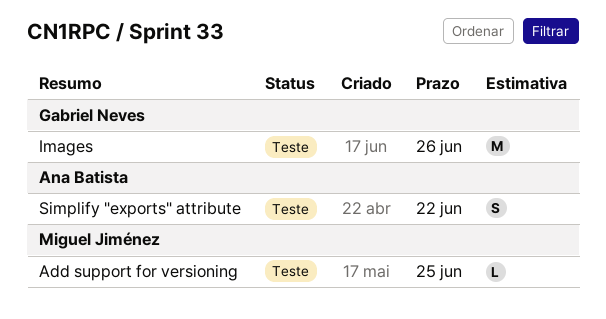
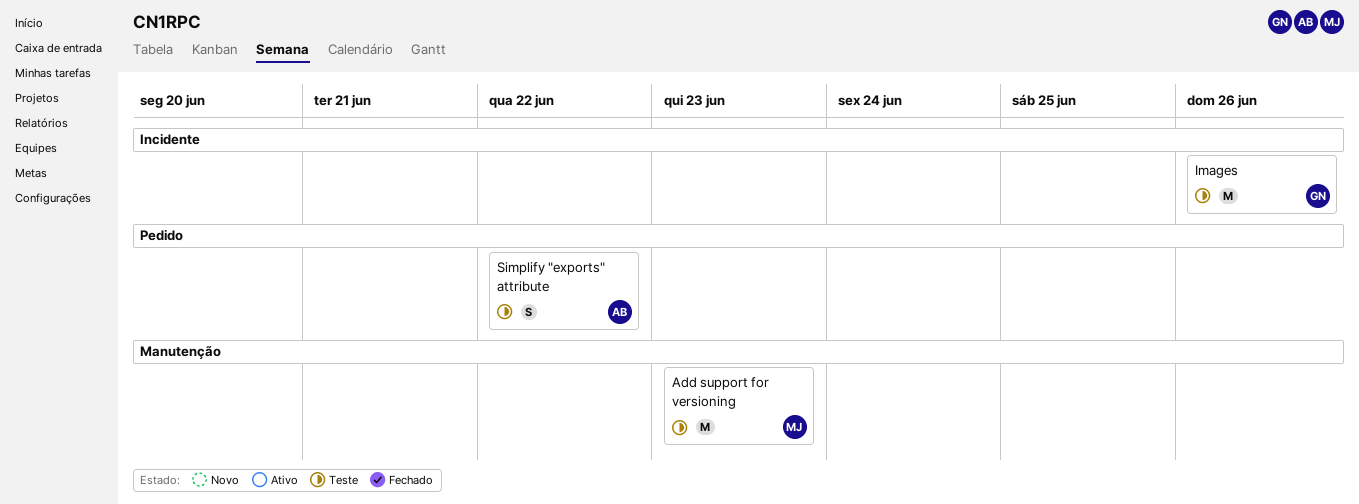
Add support for versioning, estimate: L -> M
Add support for versioning, due: Jun 25 -> Jun 23

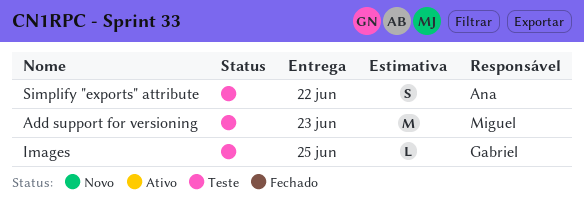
Images, estimate: M -> L
Images, due: Jun 26 -> Jun 25

